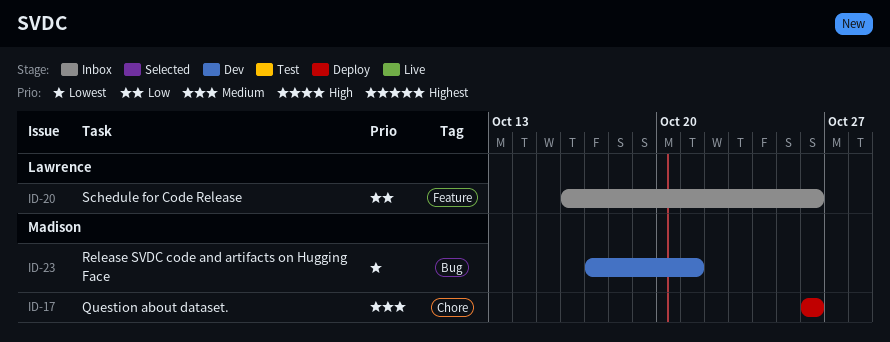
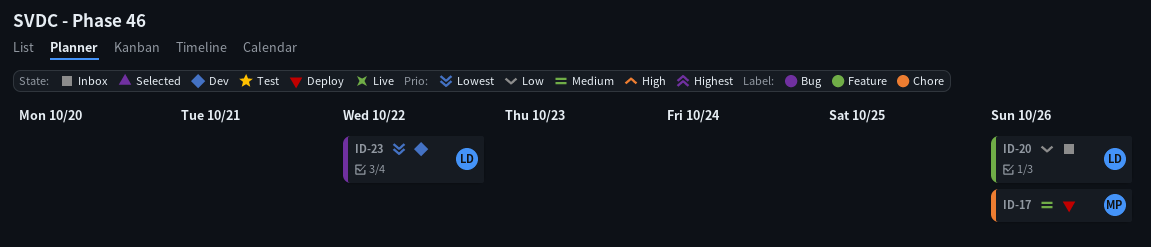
ID-23, owner: Madison -> Lawrence
ID-23, due: Oct 21 -> Oct 22

